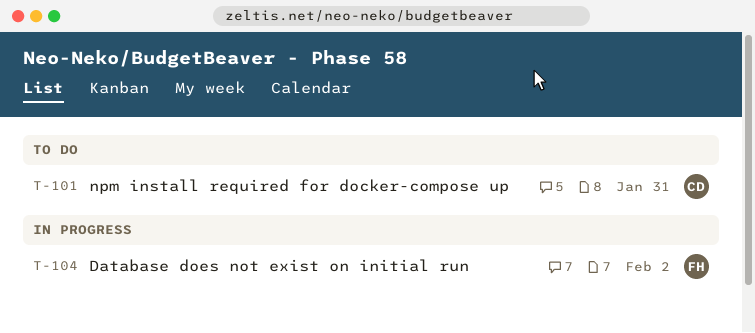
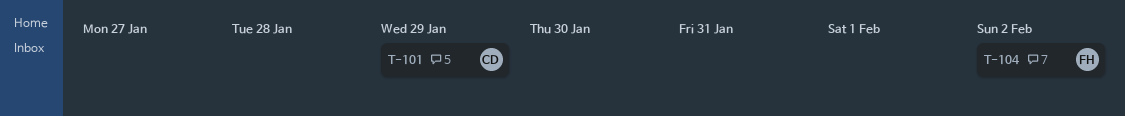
T-101, due: Jan 31 -> Jan 29

